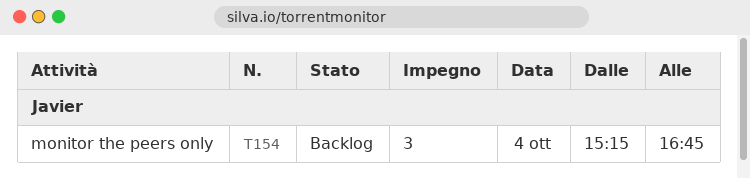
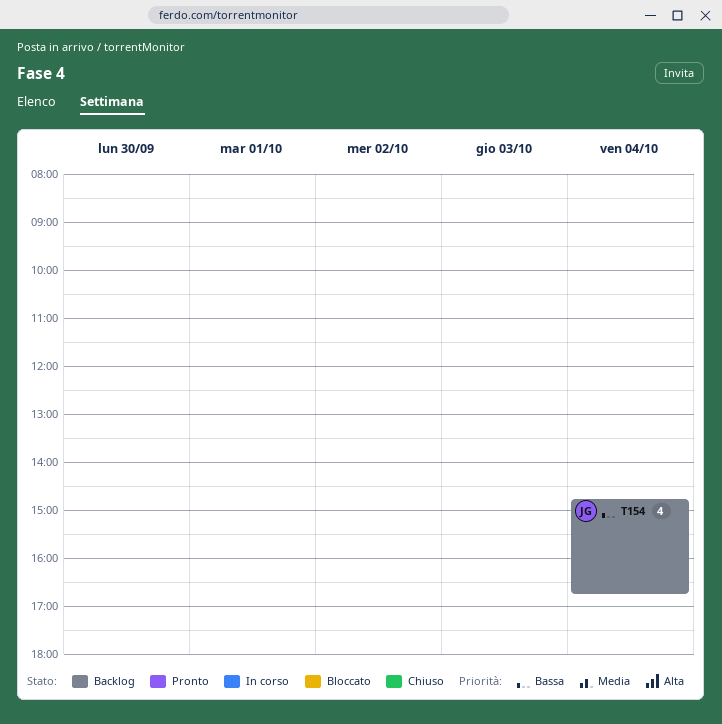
T154, estimate: 3 -> 4
T154, begins: 15:15 -> 14:45

